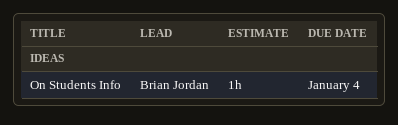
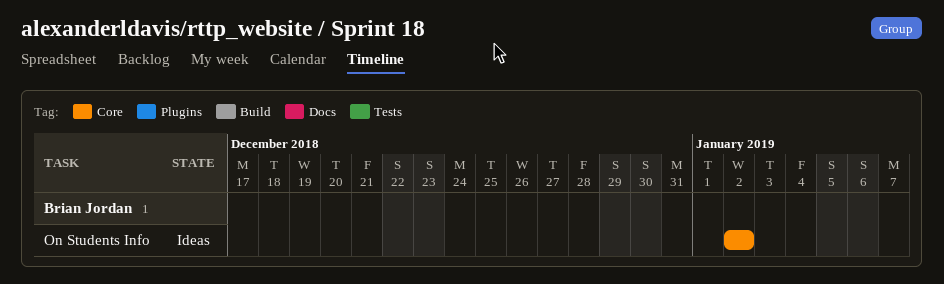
On Students Info, due: Jan 4 -> Jan 2

